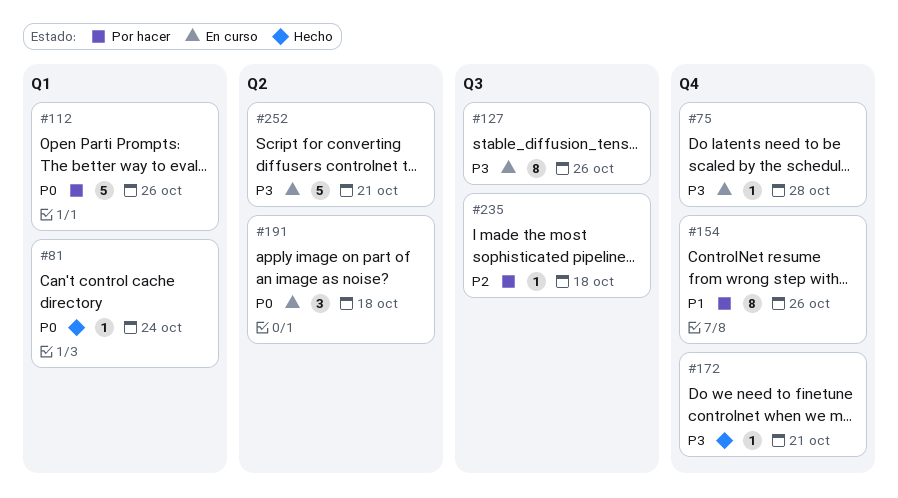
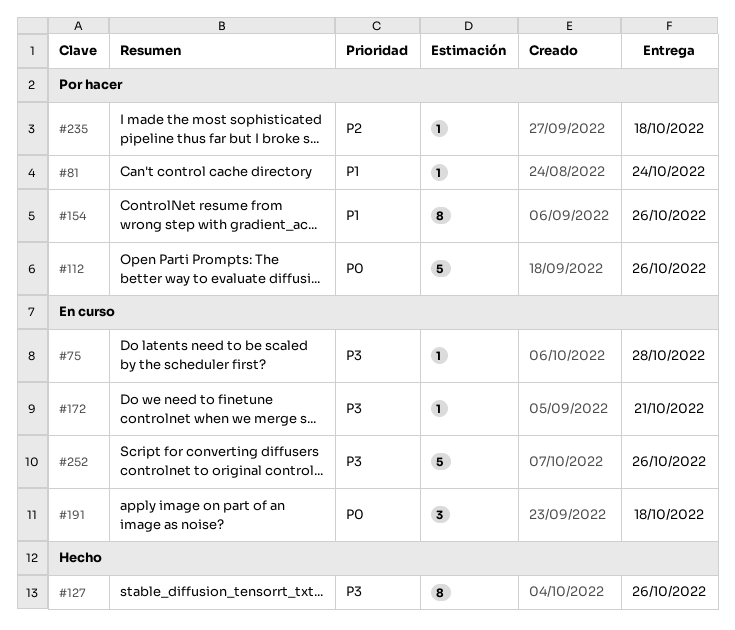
#81, status: Hecho -> Por hacer
#81, priority: P0 -> P1
#127, status: En curso -> Hecho
#172, status: Hecho -> En curso
#252, due: Oct 21 -> Oct 26

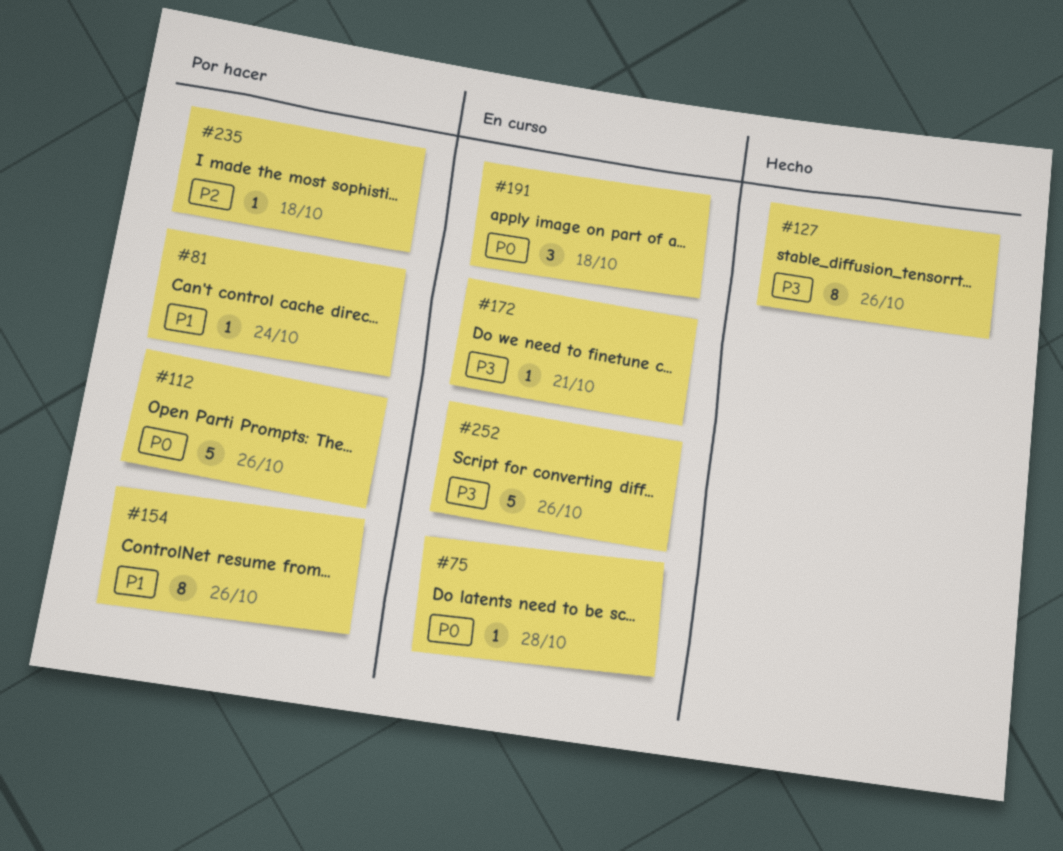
#75, priority: P3 -> P0

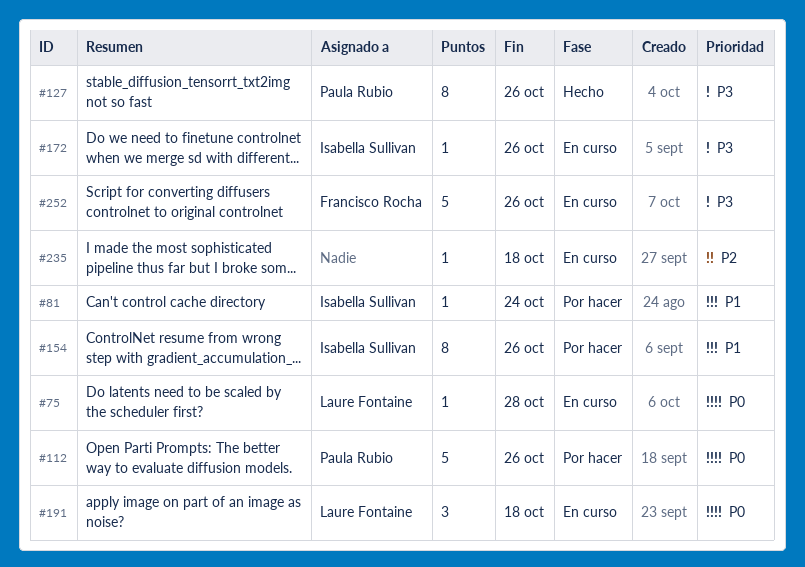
#172, due: Oct 21 -> Oct 26
#235, status: Por hacer -> En curso

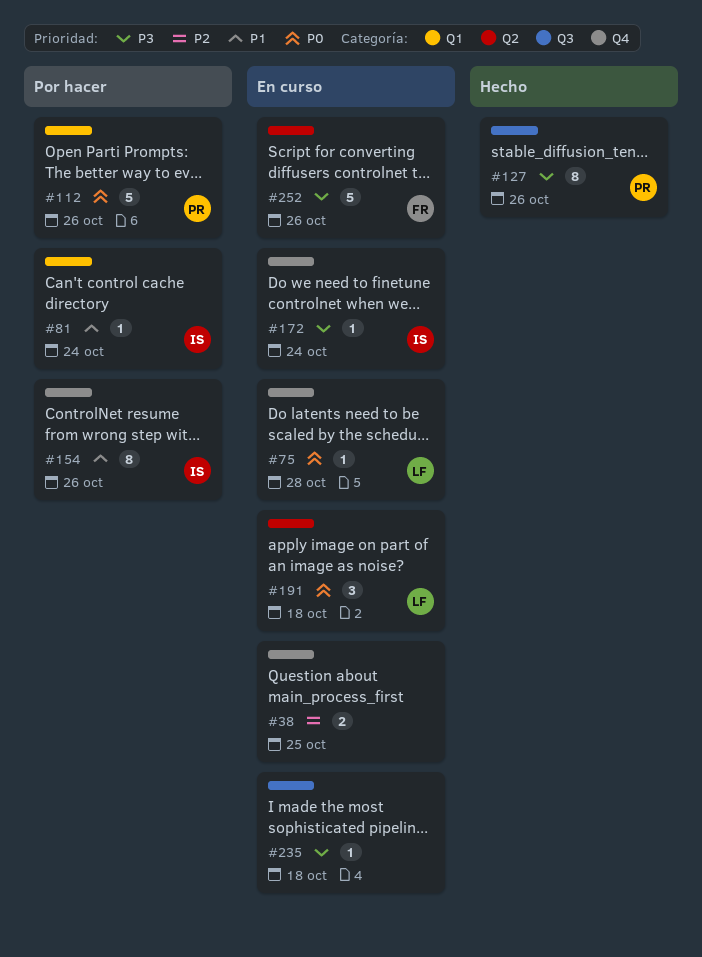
#38: none -> present
#172, due: Oct 26 -> Oct 24
#235, priority: P2 -> P3

